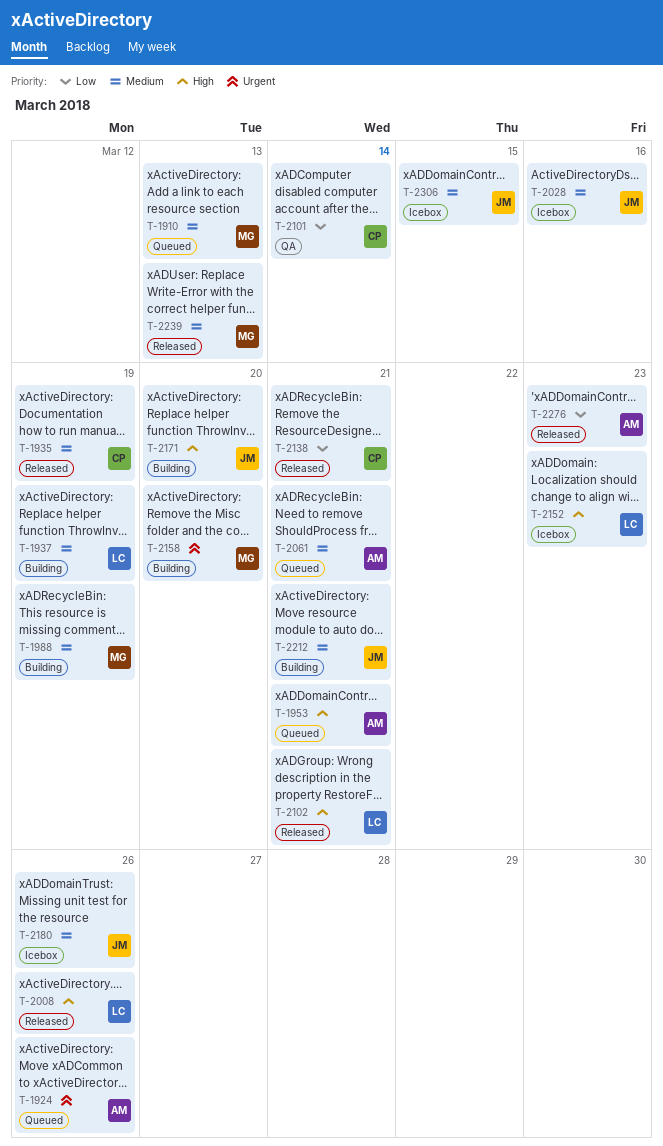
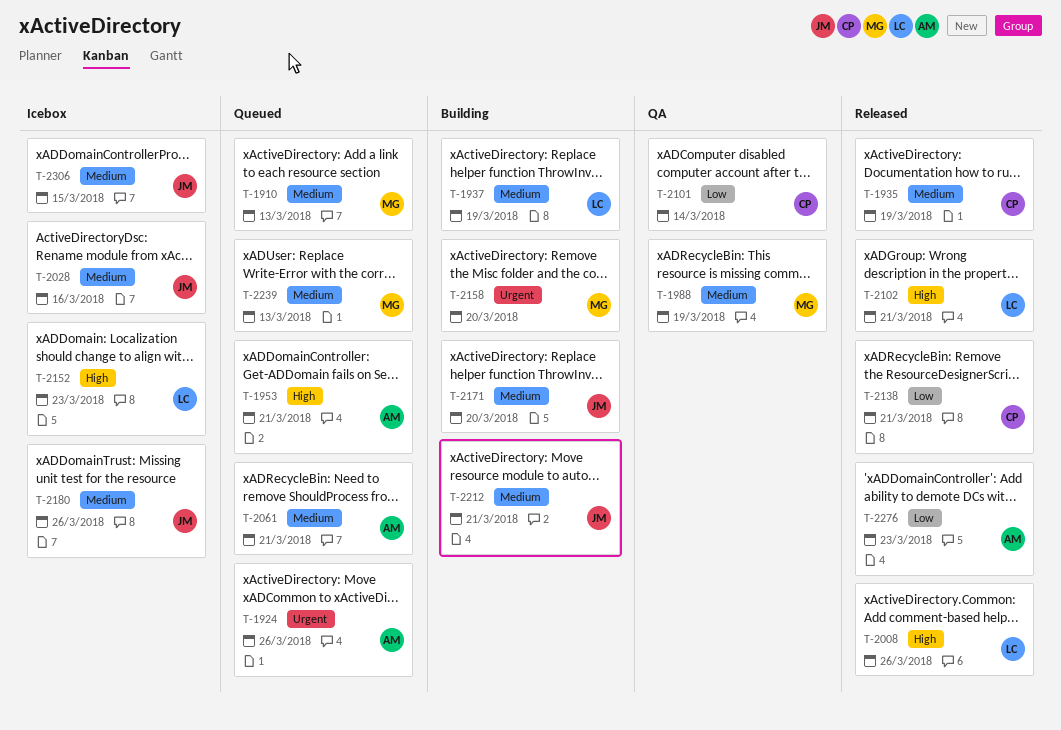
T-1988, status: Building -> QA
T-2171, priority: High -> Medium
T-2239, status: Released -> Queued

